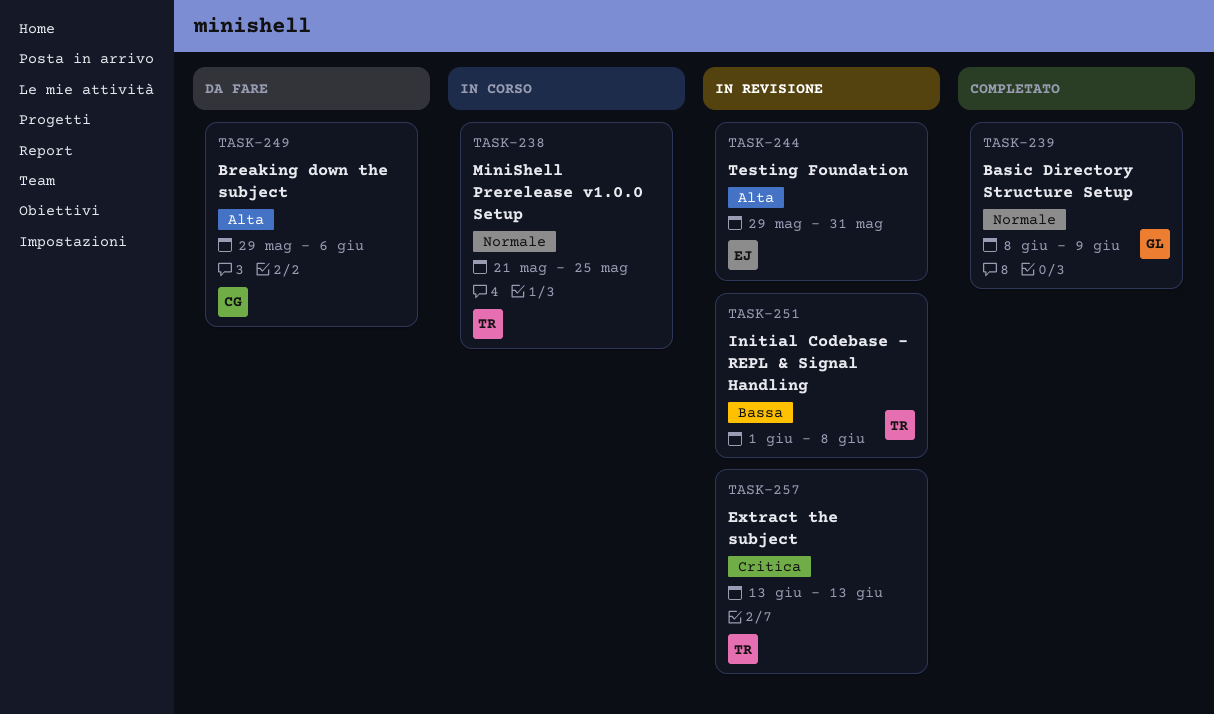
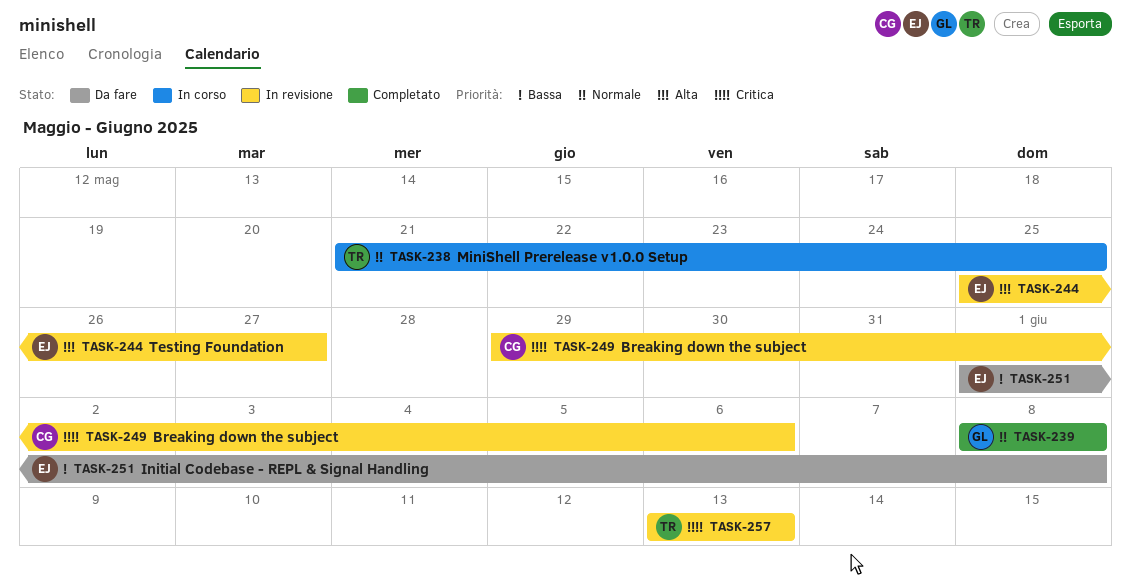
TASK-239, due: Jun 9 -> Jun 8
TASK-244, start: May 29 -> May 25
TASK-244, due: May 31 -> May 27
TASK-249, status: Da fare -> In revisione
TASK-249, priority: Alta -> Critica
TASK-251, status: In revisione -> Da fare
TASK-251, owner: TR -> EJ

